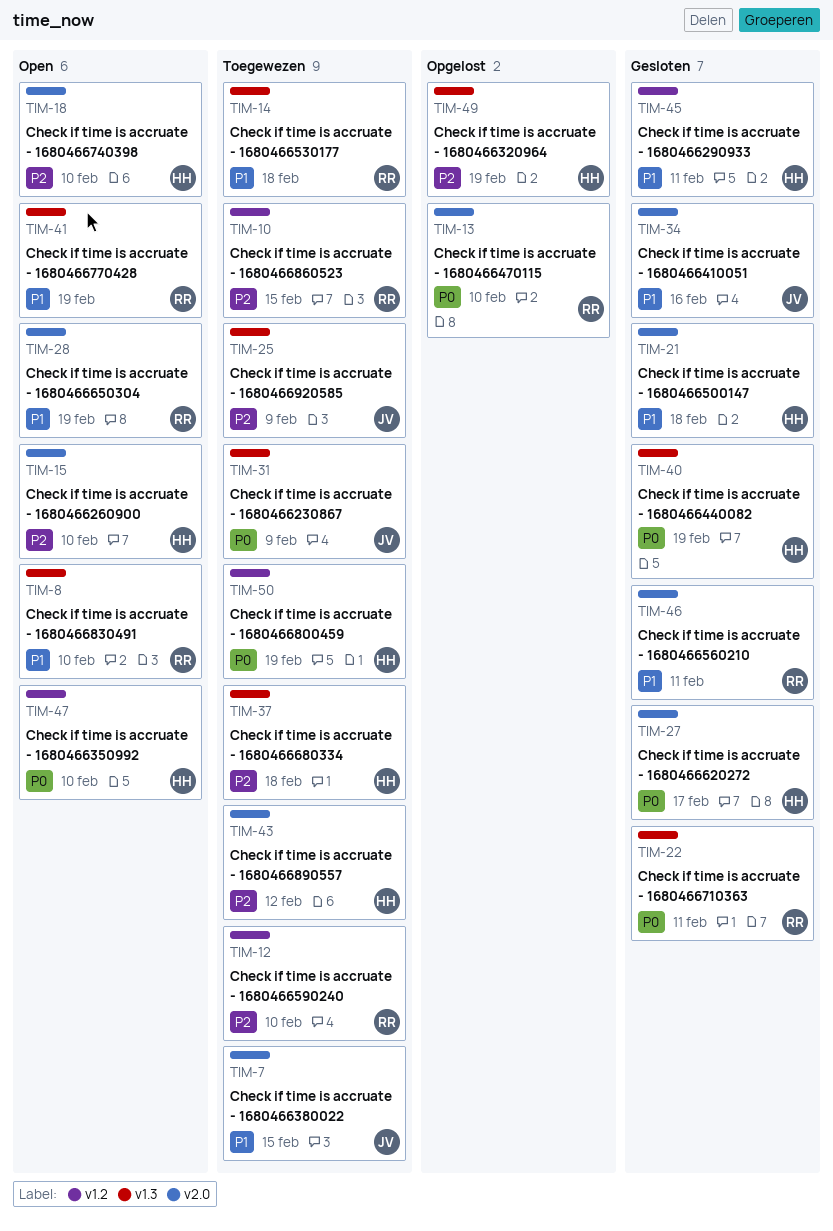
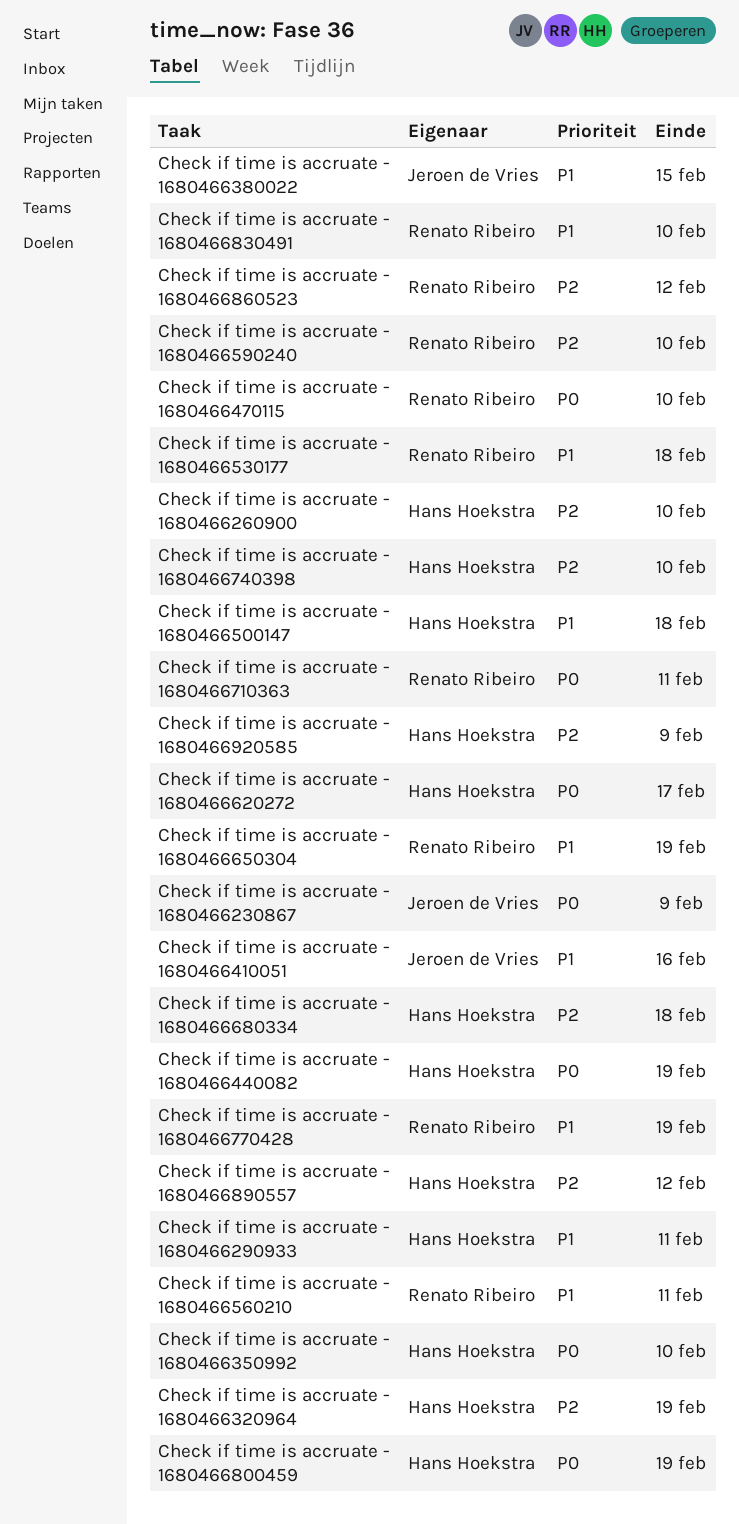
Check if time is accruate - 1680466860523, due: Feb 15 -> Feb 12
Check if time is accruate - 1680466920585, owner: Jeroen de Vries -> Hans Hoekstra

